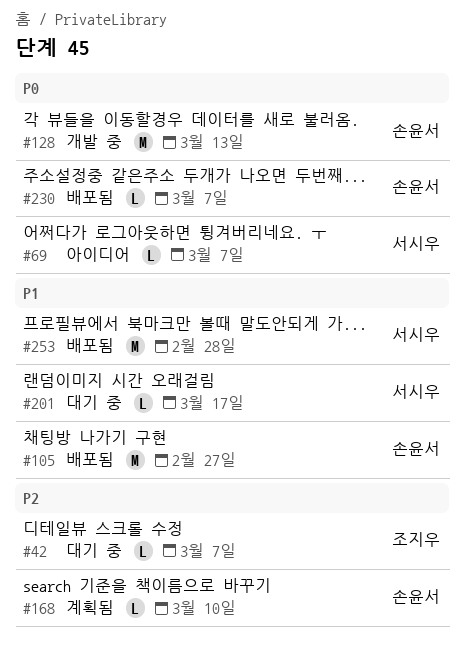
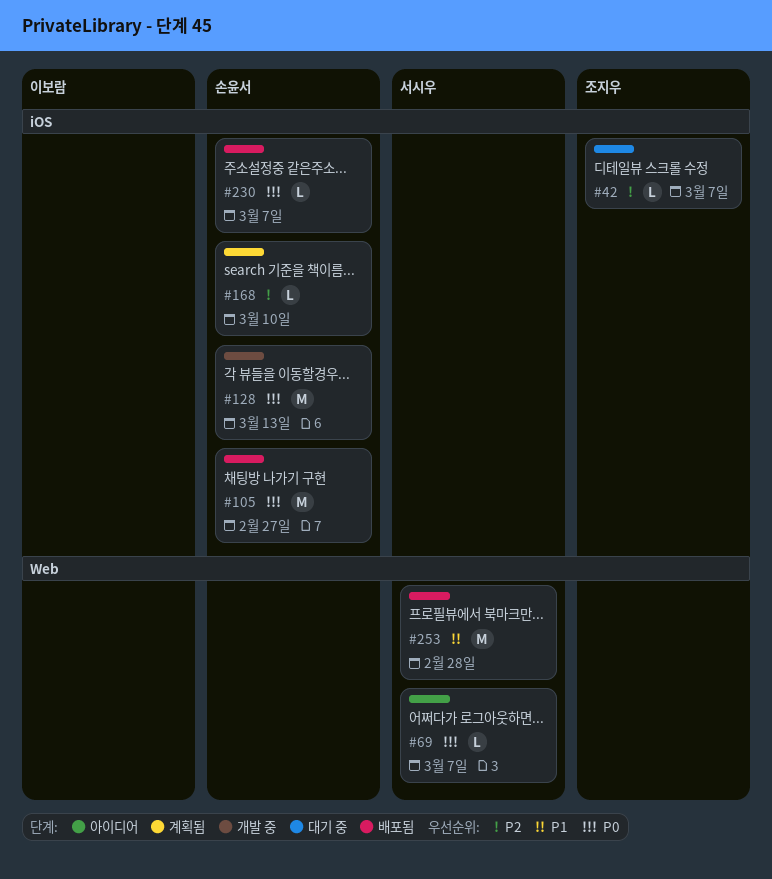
#105, priority: P1 -> P0
#201: present -> none

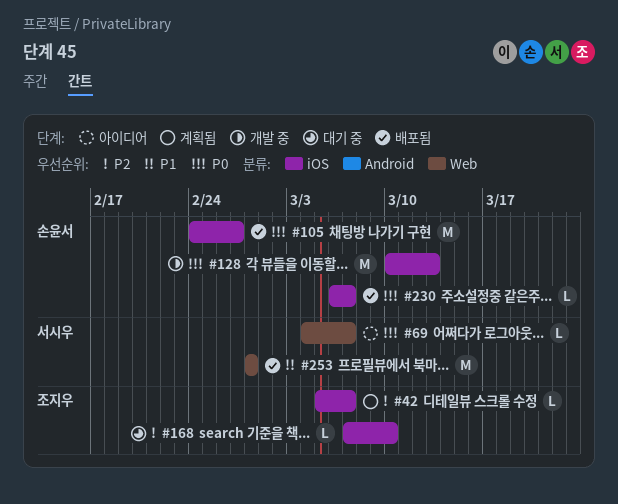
#42, status: 대기 중 -> 계획됨
#168, status: 계획됨 -> 대기 중
#168, owner: 손윤서 -> 조지우

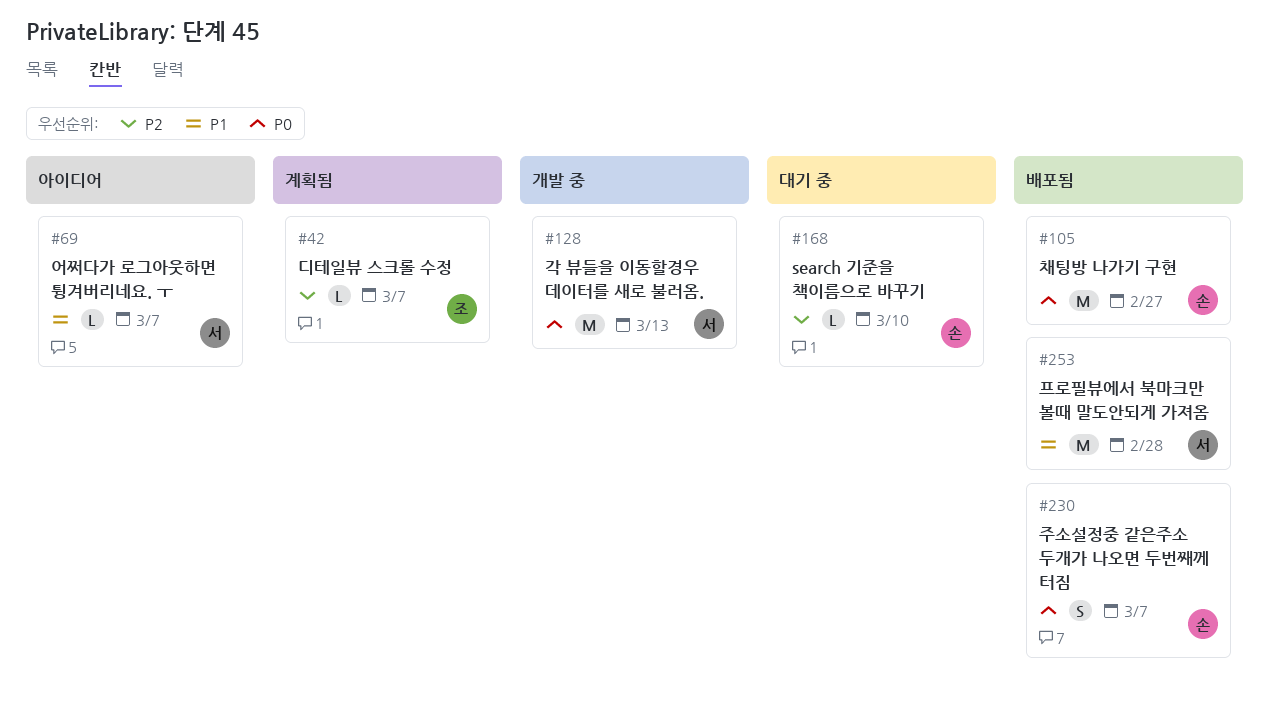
#69, priority: P0 -> P1
#128, owner: 손윤서 -> 서시우
#168, owner: 조지우 -> 손윤서
#230, estimate: L -> S

